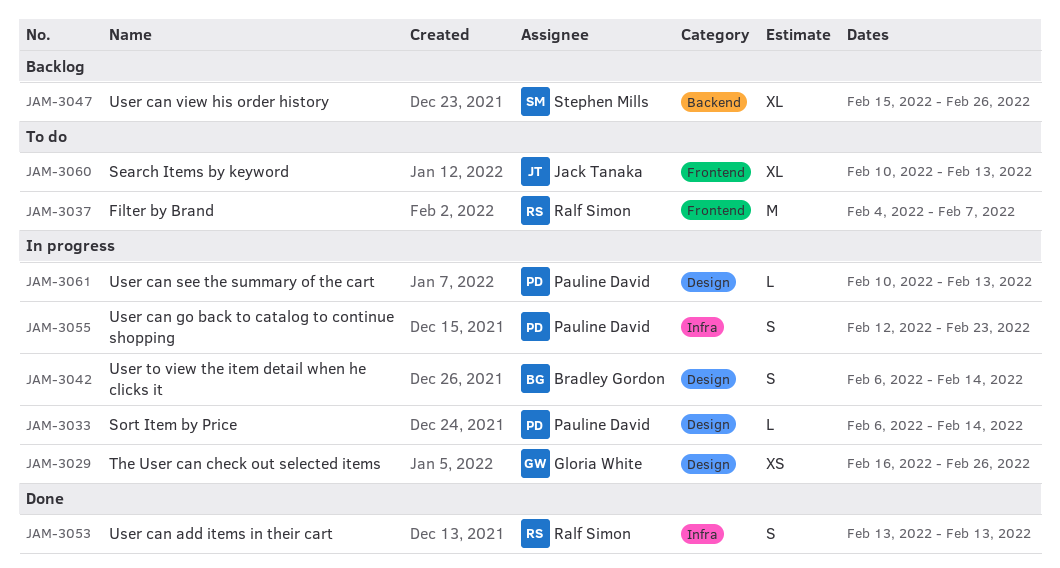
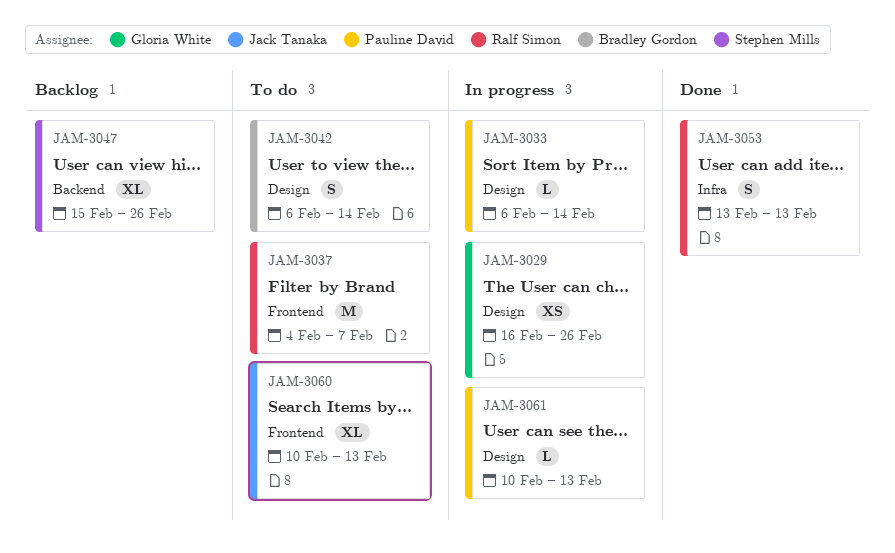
JAM-3042, status: In progress -> To do
JAM-3055: present -> none

